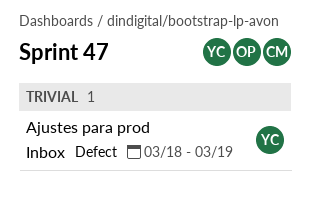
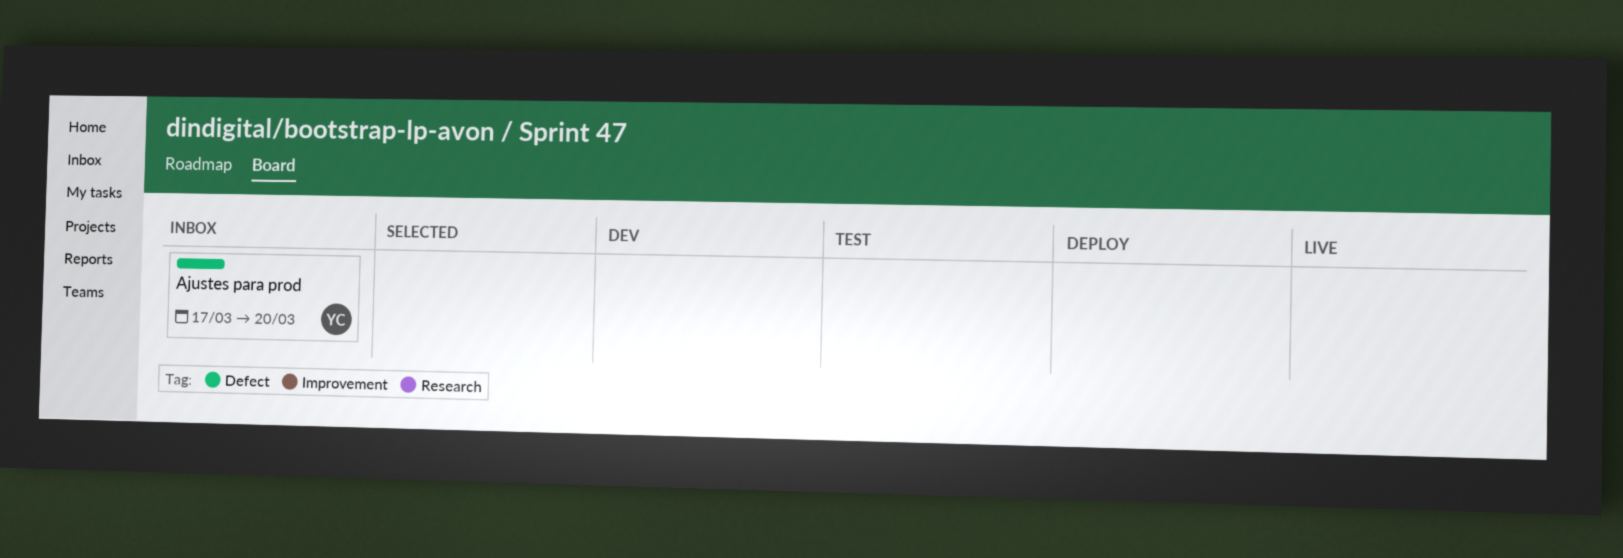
Ajustes para prod, start: Mar 18 -> Mar 17
Ajustes para prod, due: Mar 19 -> Mar 20

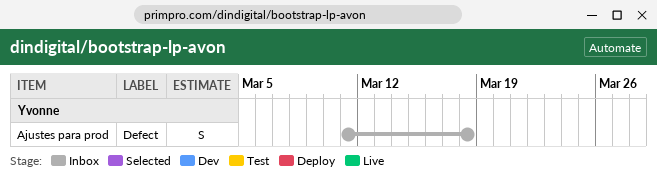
Ajustes para prod, start: Mar 17 -> Mar 11
Ajustes para prod, due: Mar 20 -> Mar 18

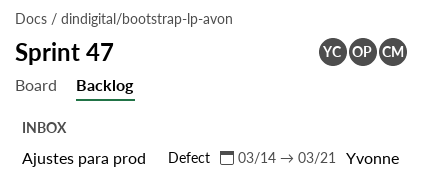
Ajustes para prod, start: Mar 11 -> Mar 14
Ajustes para prod, due: Mar 18 -> Mar 21

